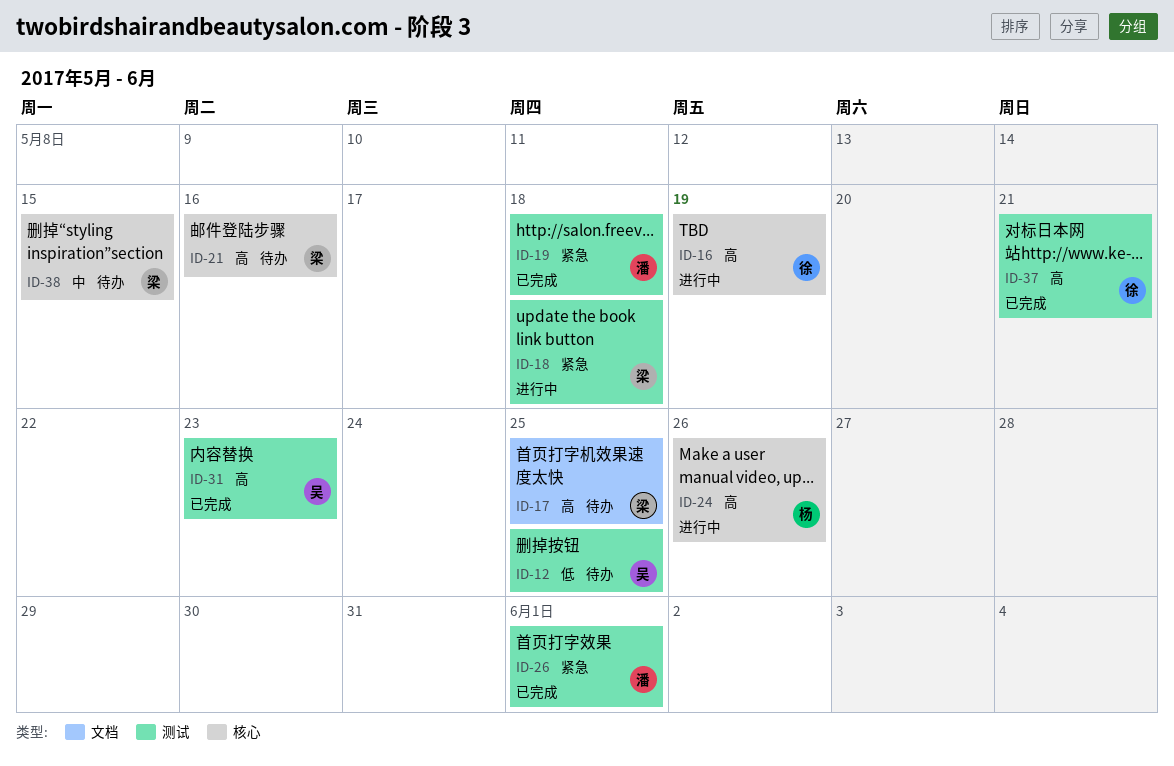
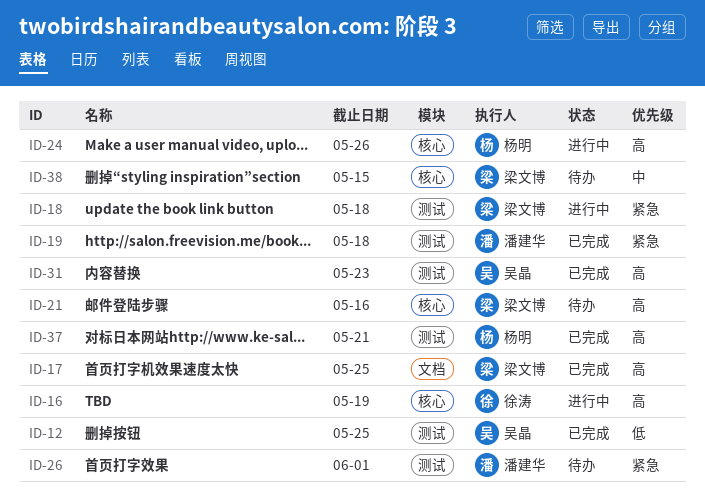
ID-12, status: 待办 -> 已完成
ID-17, status: 待办 -> 已完成
ID-26, status: 已完成 -> 待办
ID-37, owner: 徐涛 -> 杨明

